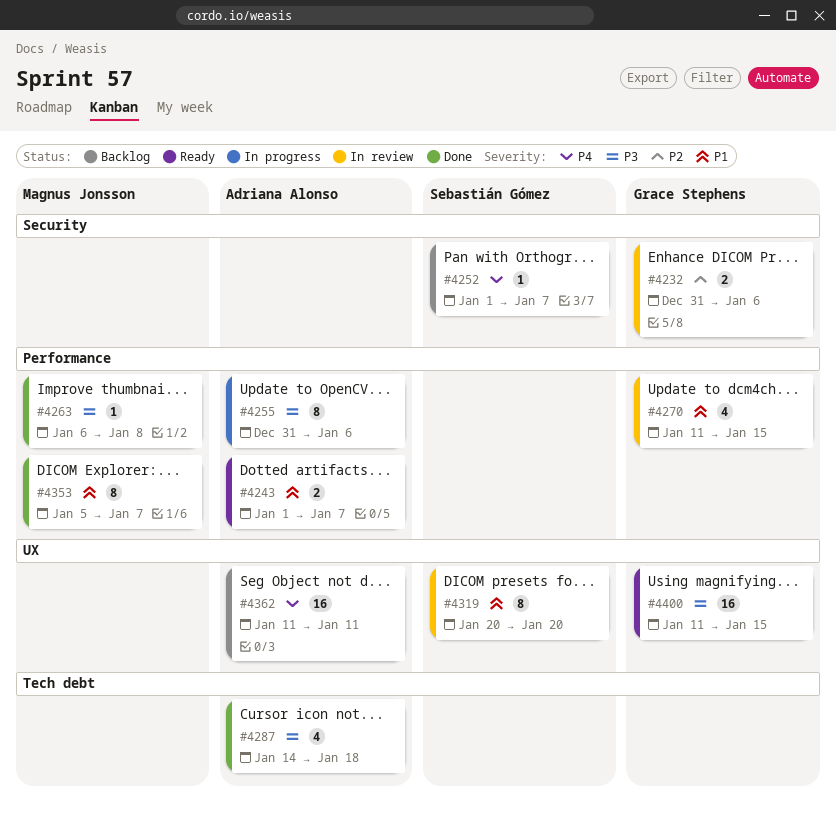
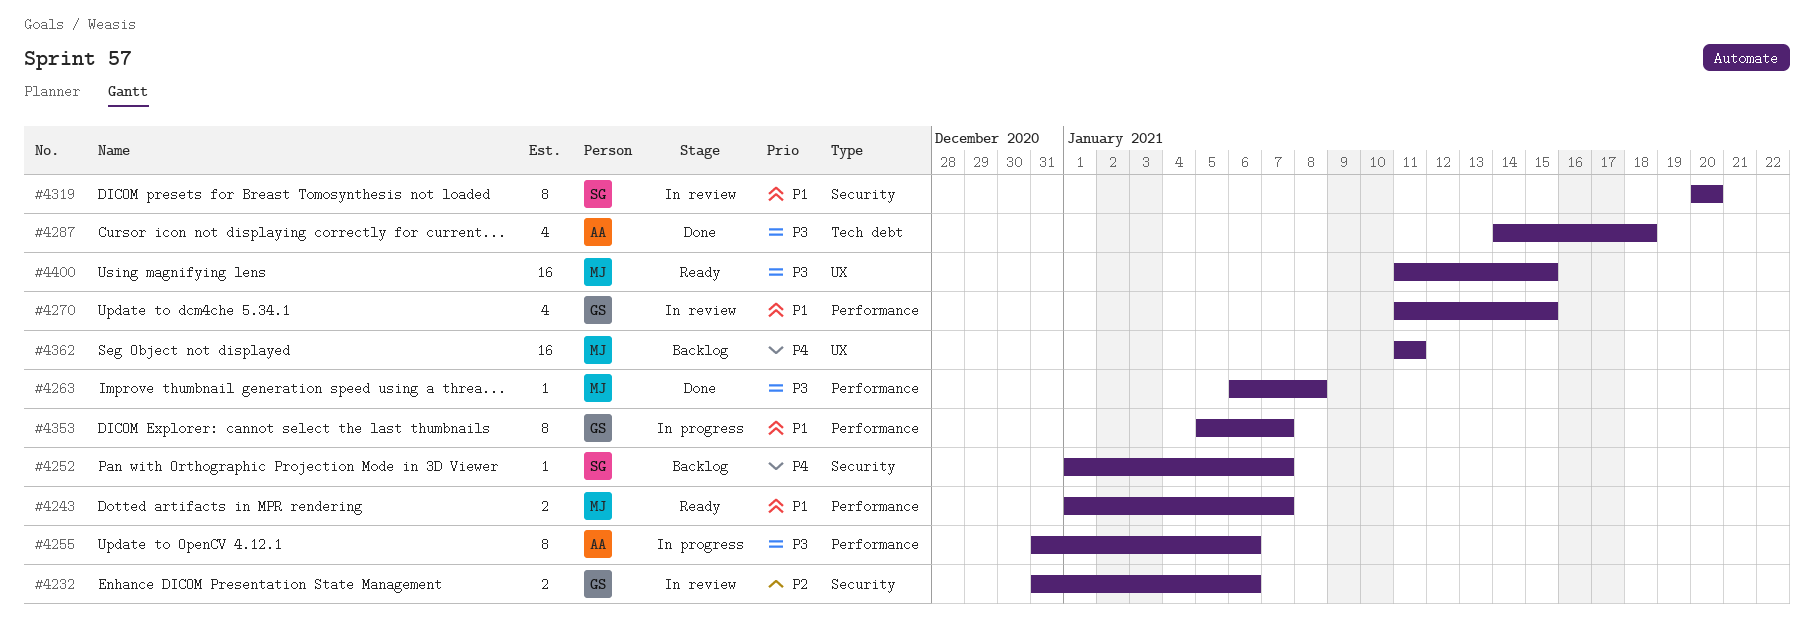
#4243, owner: Adriana Alonso -> Magnus Jonsson
#4319, label: UX -> Security
#4353, status: Done -> In progress
#4353, owner: Magnus Jonsson -> Grace Stephens
#4362, owner: Adriana Alonso -> Magnus Jonsson
#4400, owner: Grace Stephens -> Magnus Jonsson

